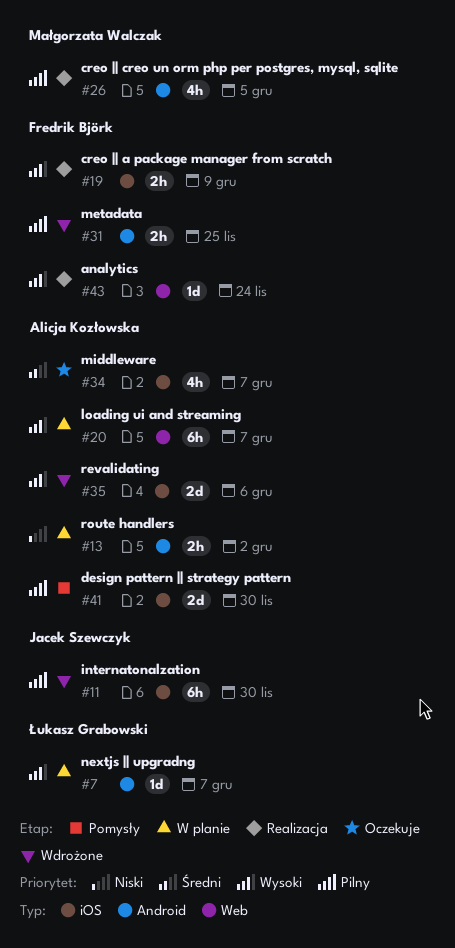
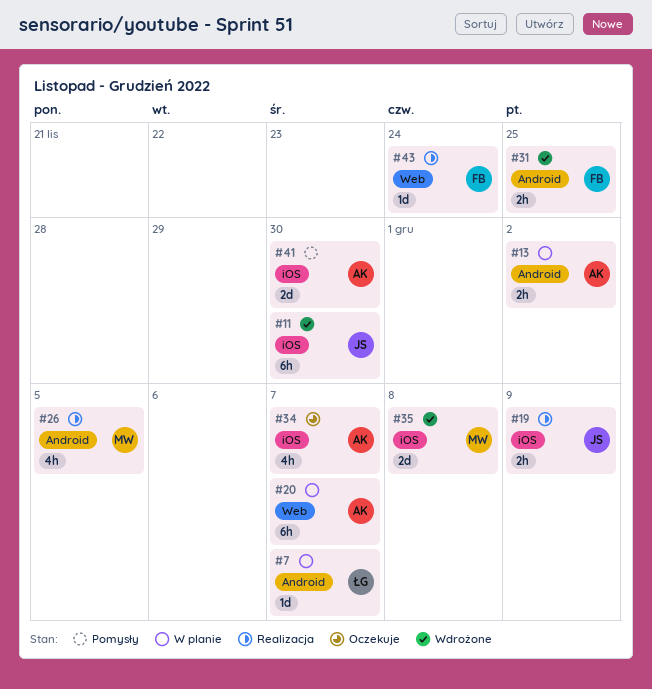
#19, owner: Fredrik Björk -> Jacek Szewczyk
#35, owner: Alicja Kozłowska -> Małgorzata Walczak
#35, due: Dec 6 -> Dec 8

